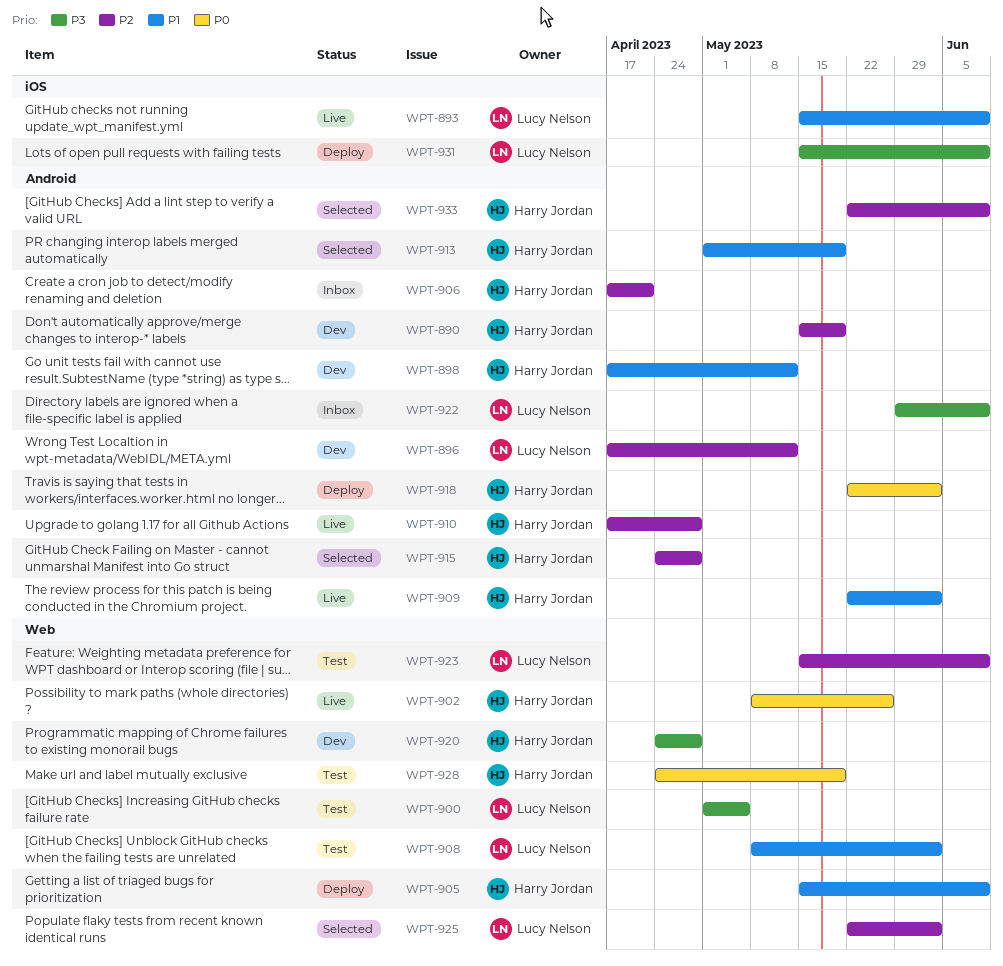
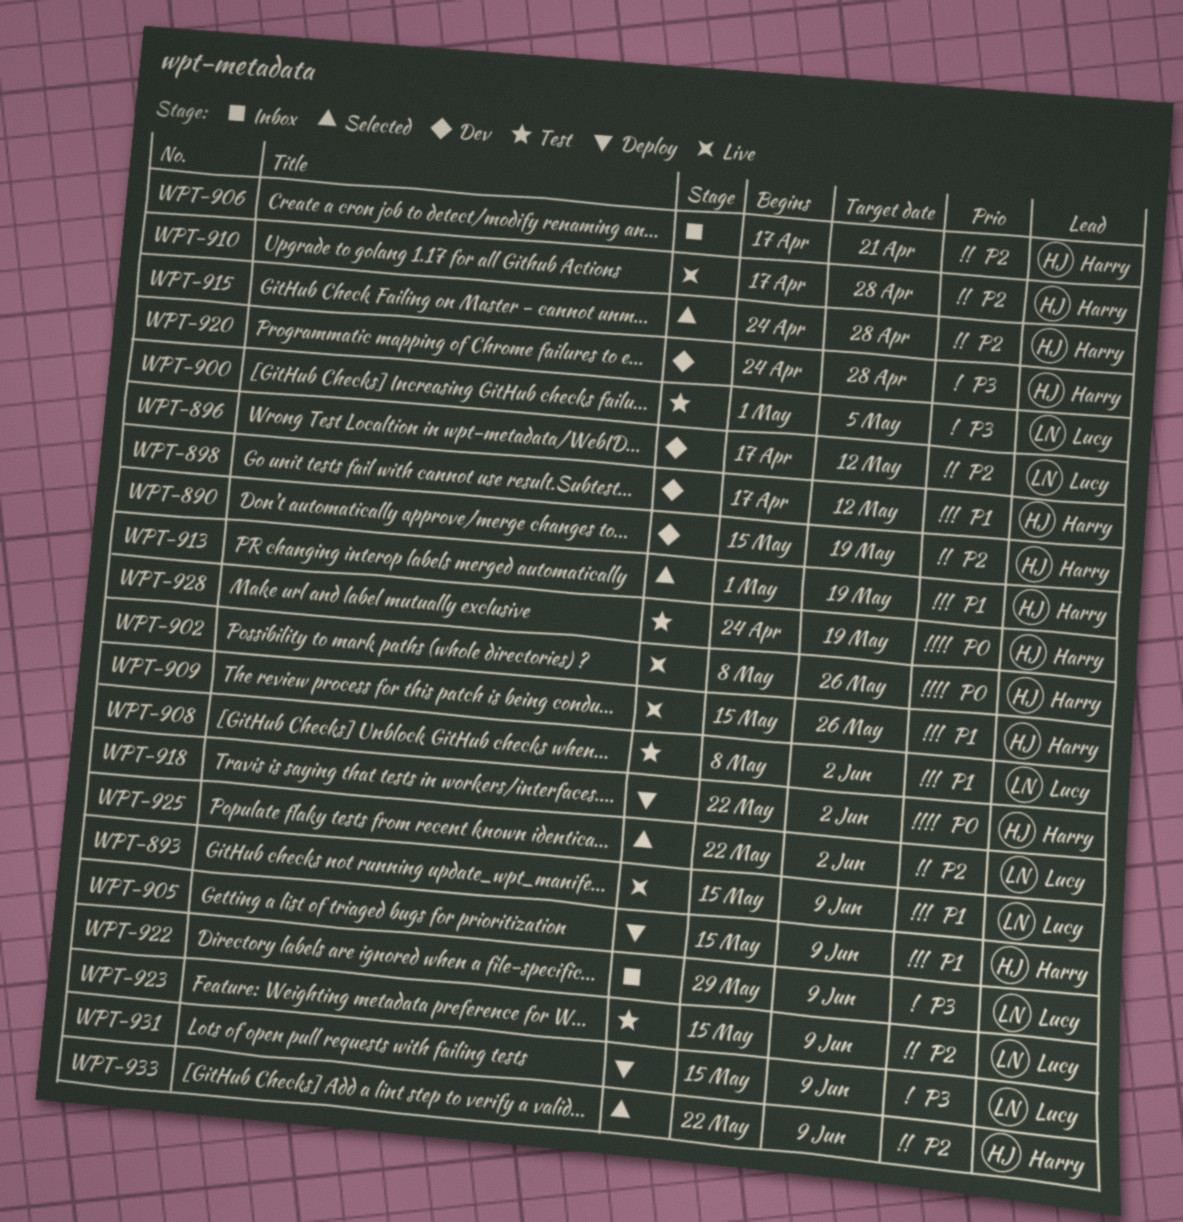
WPT-909, start: May 22 -> May 15
WPT-909, due: Jun 2 -> May 26

